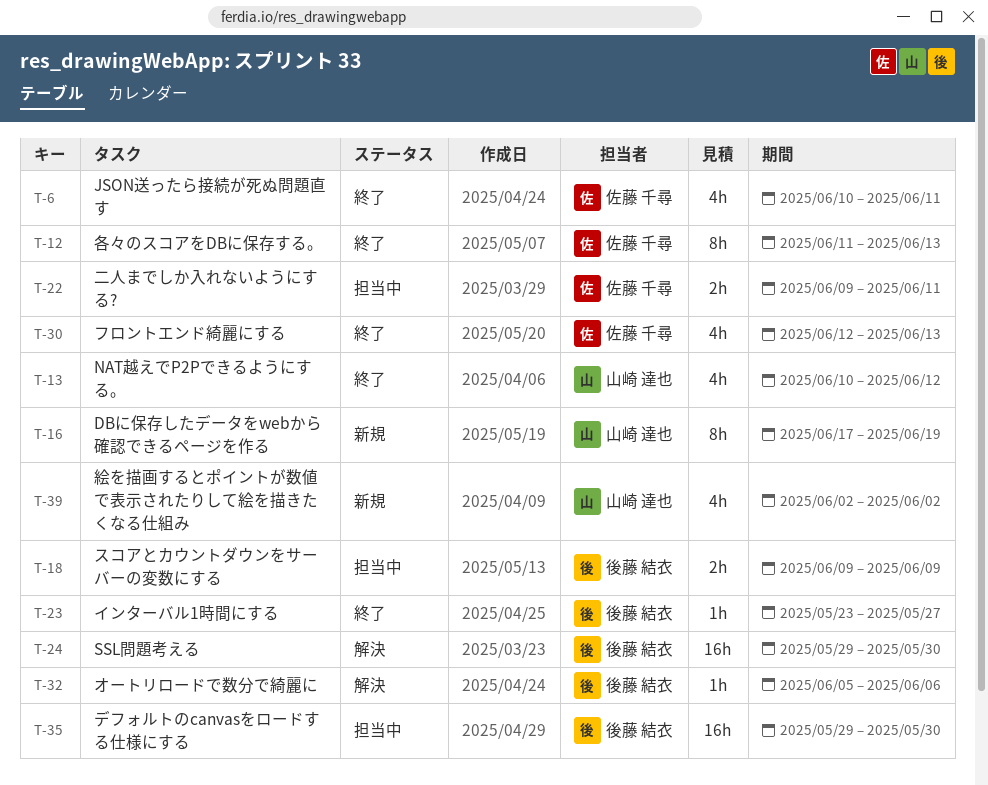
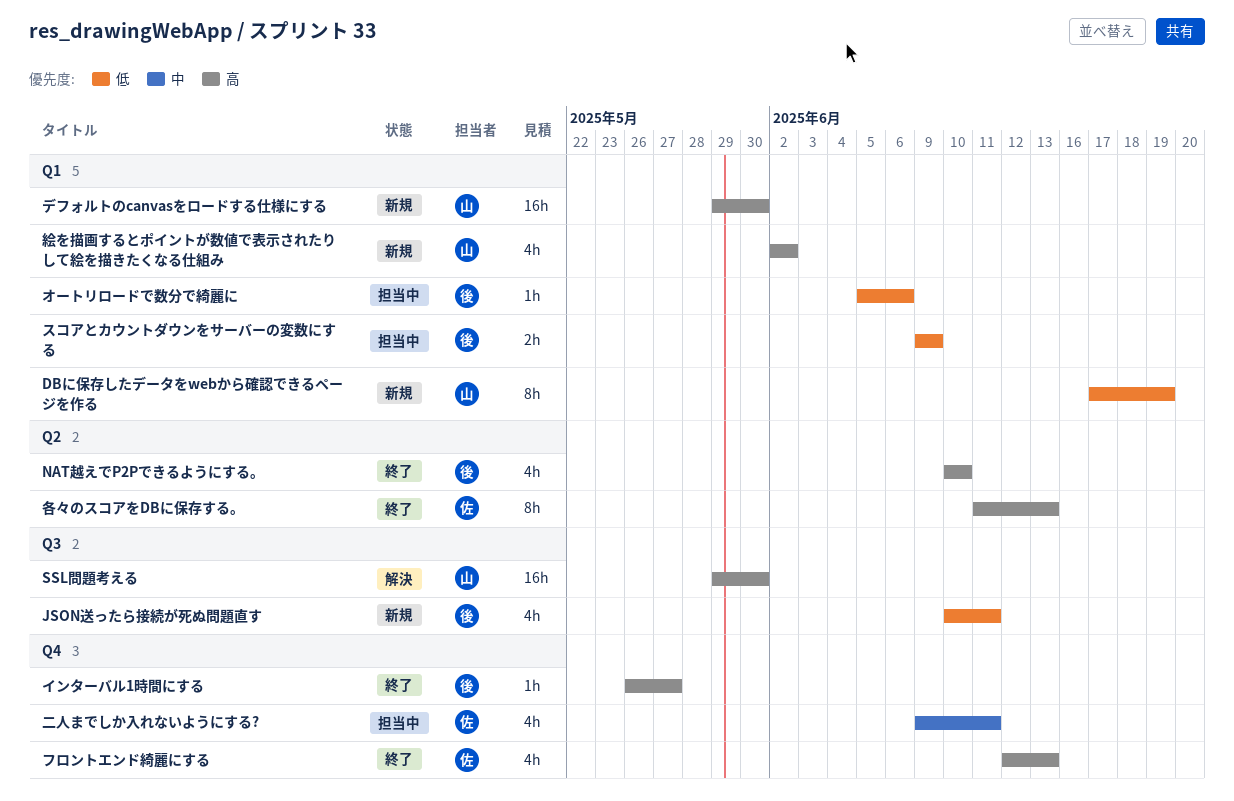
JSON送ったら接続が死ぬ問題直す, status: 終了 -> 新規
JSON送ったら接続が死ぬ問題直す, owner: 佐藤 千尋 -> 後藤 結衣
NAT越えでP2Pできるようにする。, owner: 山崎 達也 -> 後藤 結衣
NAT越えでP2Pできるようにする。, due: Jun 12 -> Jun 10
SSL問題考える, owner: 後藤 結衣 -> 山崎 達也
インターバル1時間にする, start: May 23 -> May 26
オートリロードで数分で綺麗に, status: 解決 -> 担当中
デフォルトのcanvasをロードする仕様にする, status: 担当中 -> 新規
デフォルトのcanvasをロードする仕様にする, owner: 後藤 結衣 -> 山崎 達也
二人までしか入れないようにする?, estimate: 2h -> 4h

